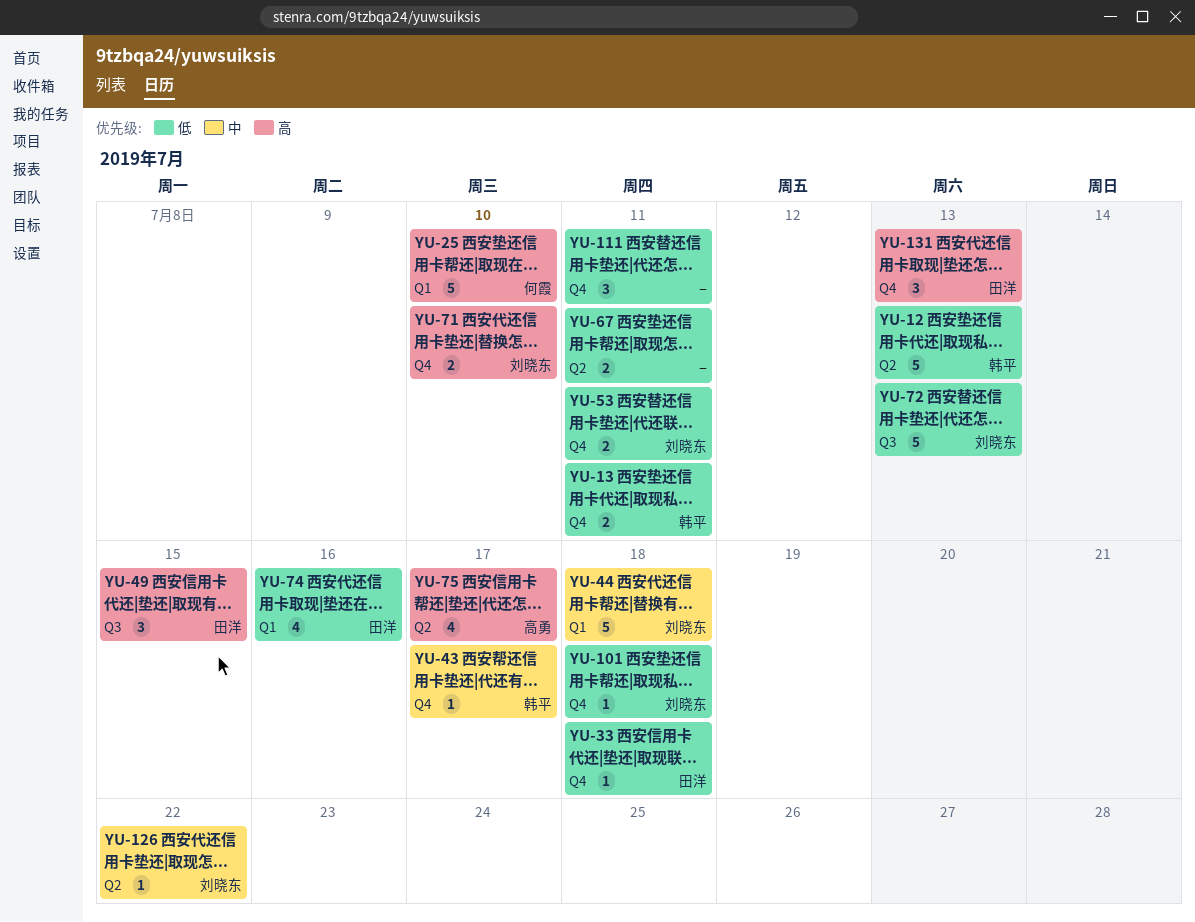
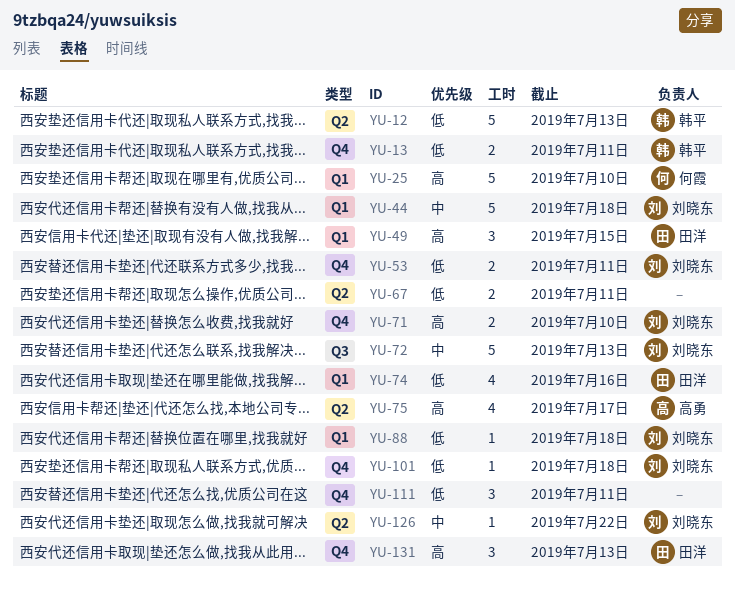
YU-33: present -> none
YU-43: present -> none
YU-49, label: Q3 -> Q1
YU-72, priority: 低 -> 中
YU-88: none -> present

